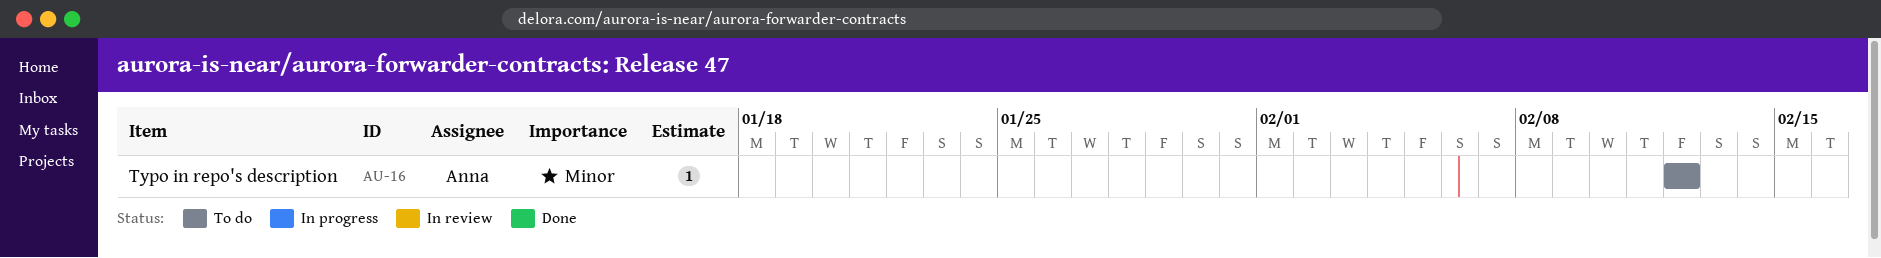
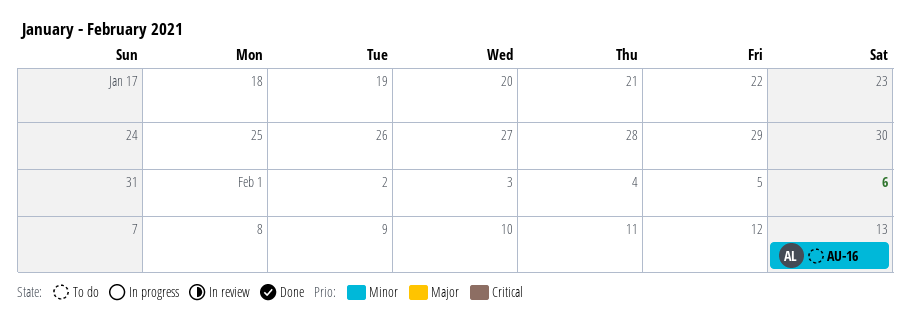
AU-16, start: Feb 12 -> Feb 13
AU-16, due: Feb 12 -> Feb 13

